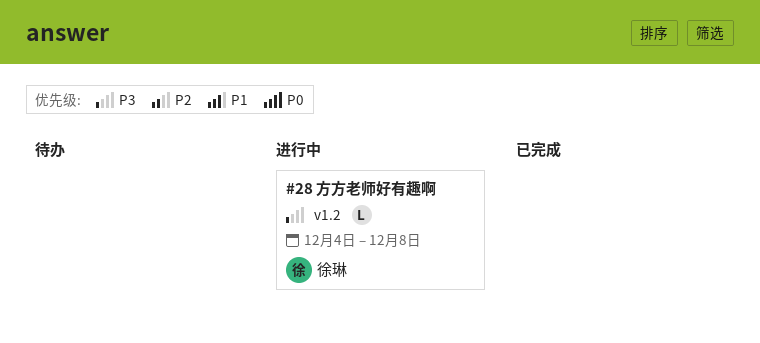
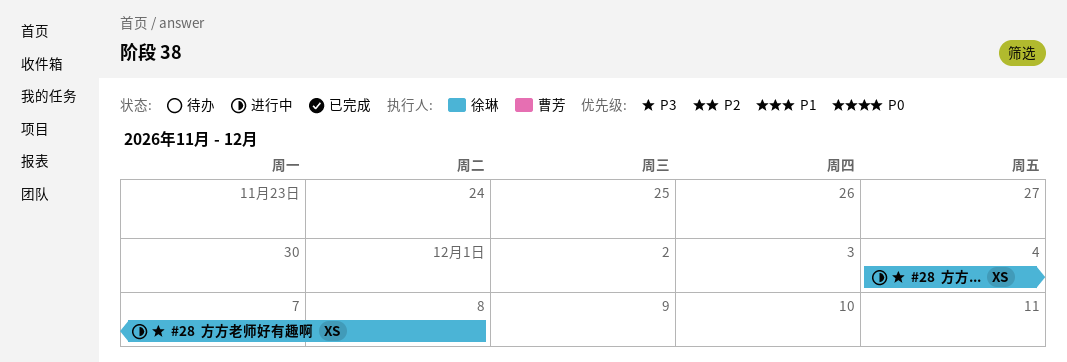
#28, estimate: L -> XS

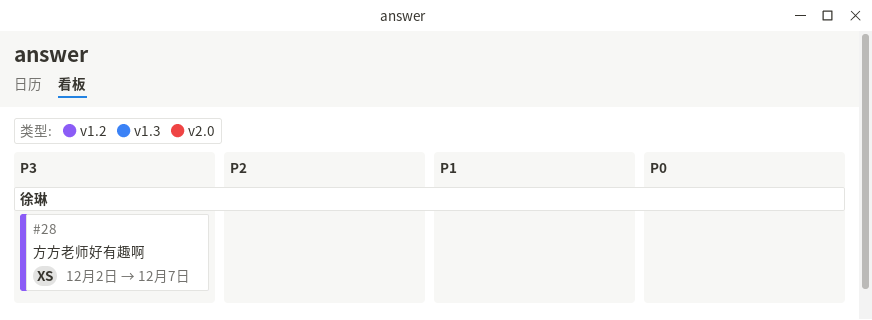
#28, start: Dec 4 -> Dec 2
#28, due: Dec 8 -> Dec 7

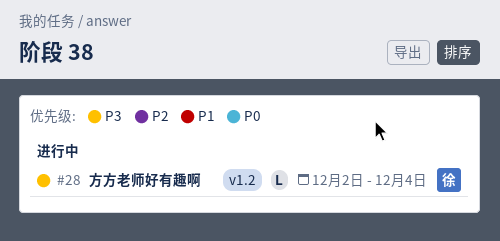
#28, estimate: XS -> L
#28, due: Dec 7 -> Dec 4

